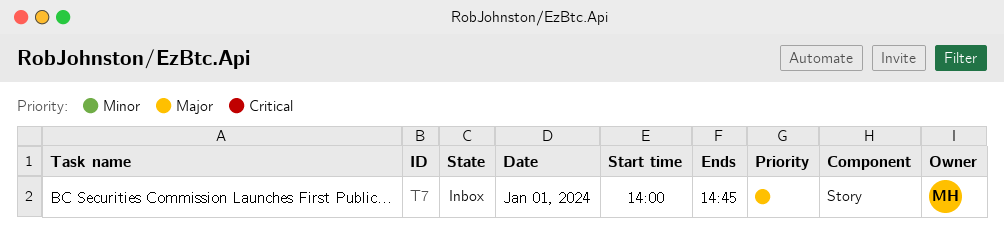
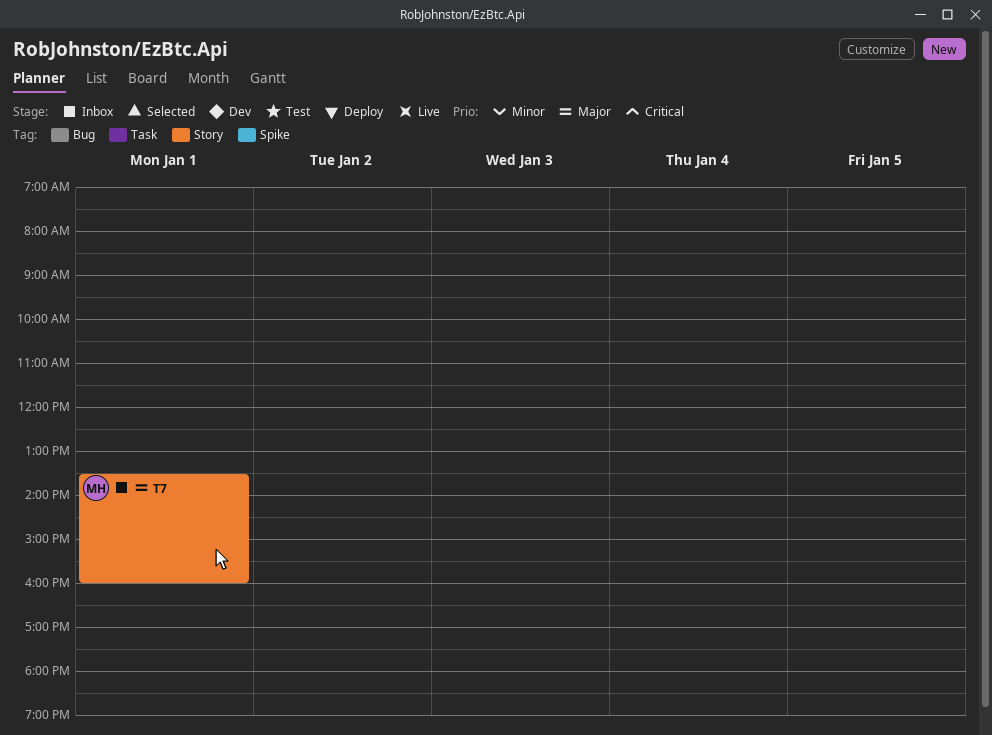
T7, begins: 14:00 -> 13:30
T7, ends: 14:45 -> 16:00

